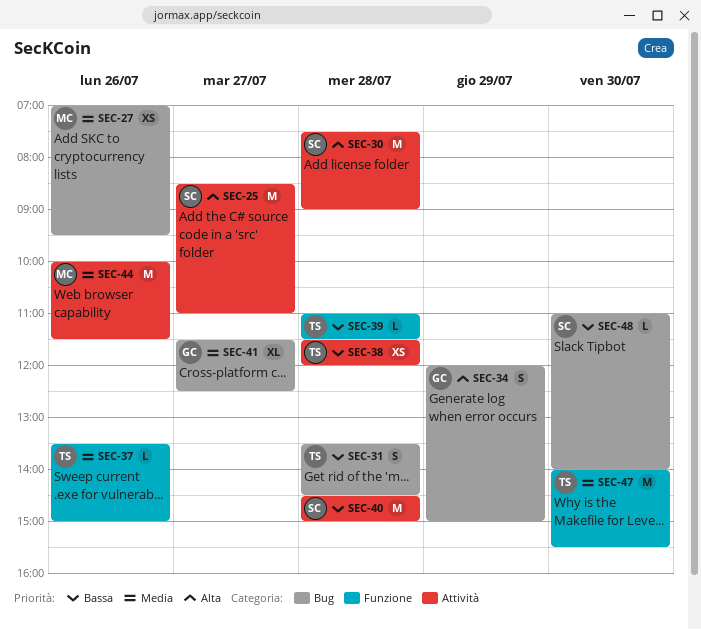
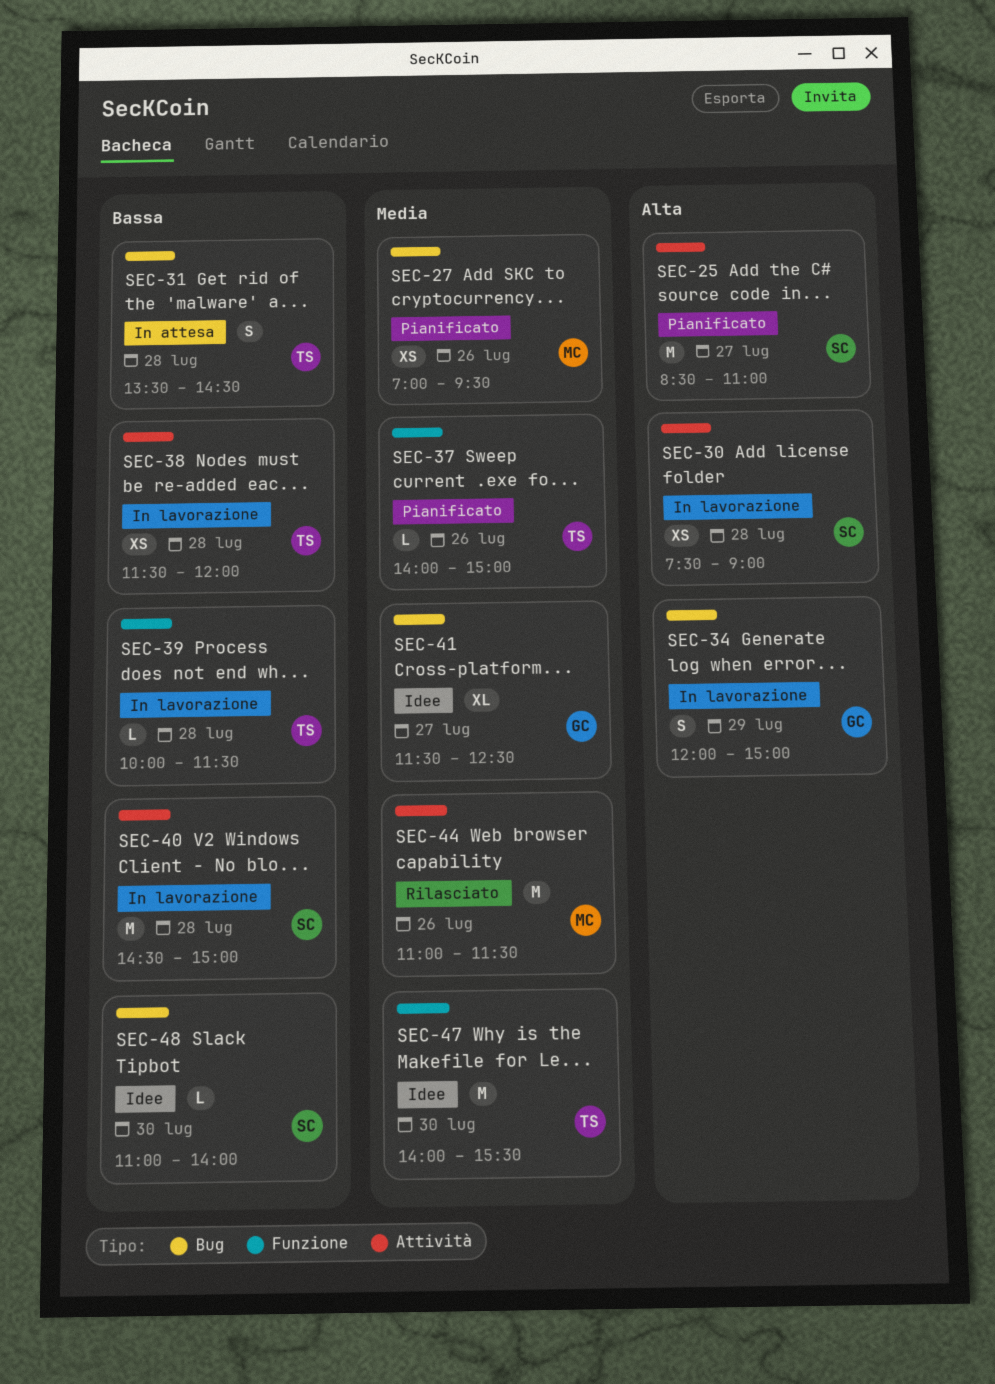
SEC-30, estimate: M -> XS
SEC-37, begins: 13:30 -> 14:00
SEC-39, begins: 11:00 -> 10:00
SEC-44, begins: 10:00 -> 11:00

